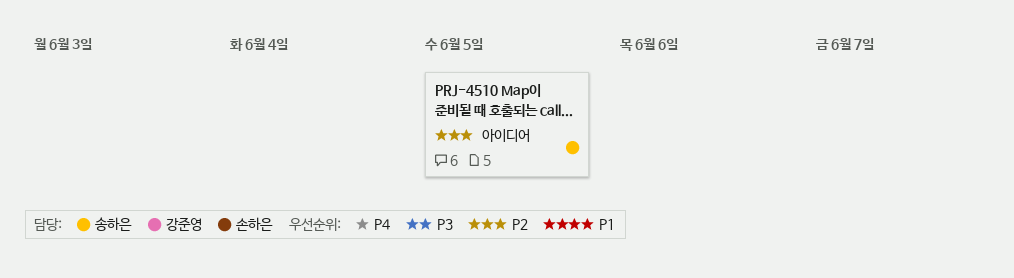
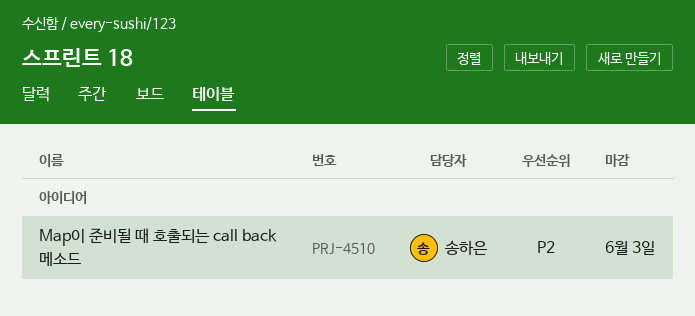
PRJ-4510, due: Jun 5 -> Jun 3

